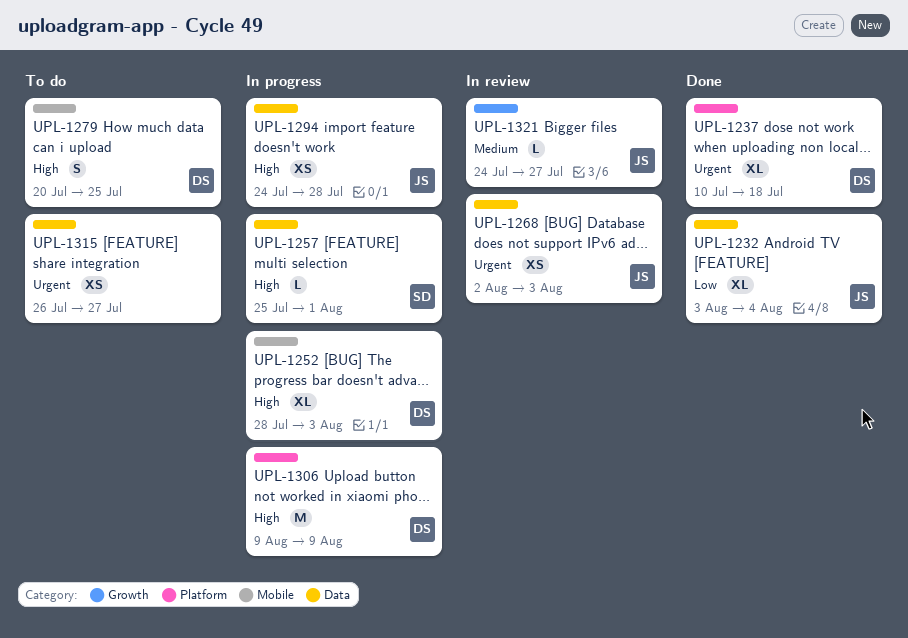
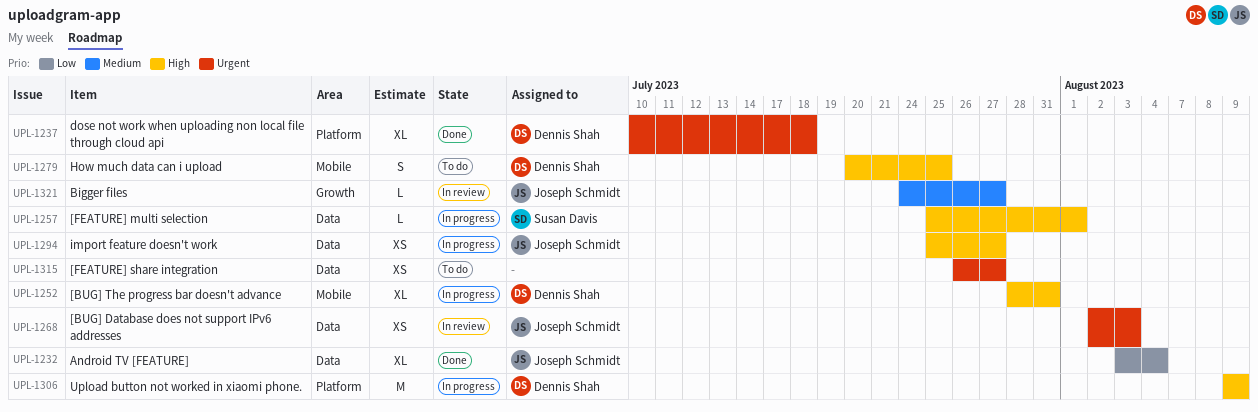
UPL-1252, due: Aug 3 -> Jul 31
UPL-1294, start: Jul 24 -> Jul 25
UPL-1294, due: Jul 28 -> Jul 27

